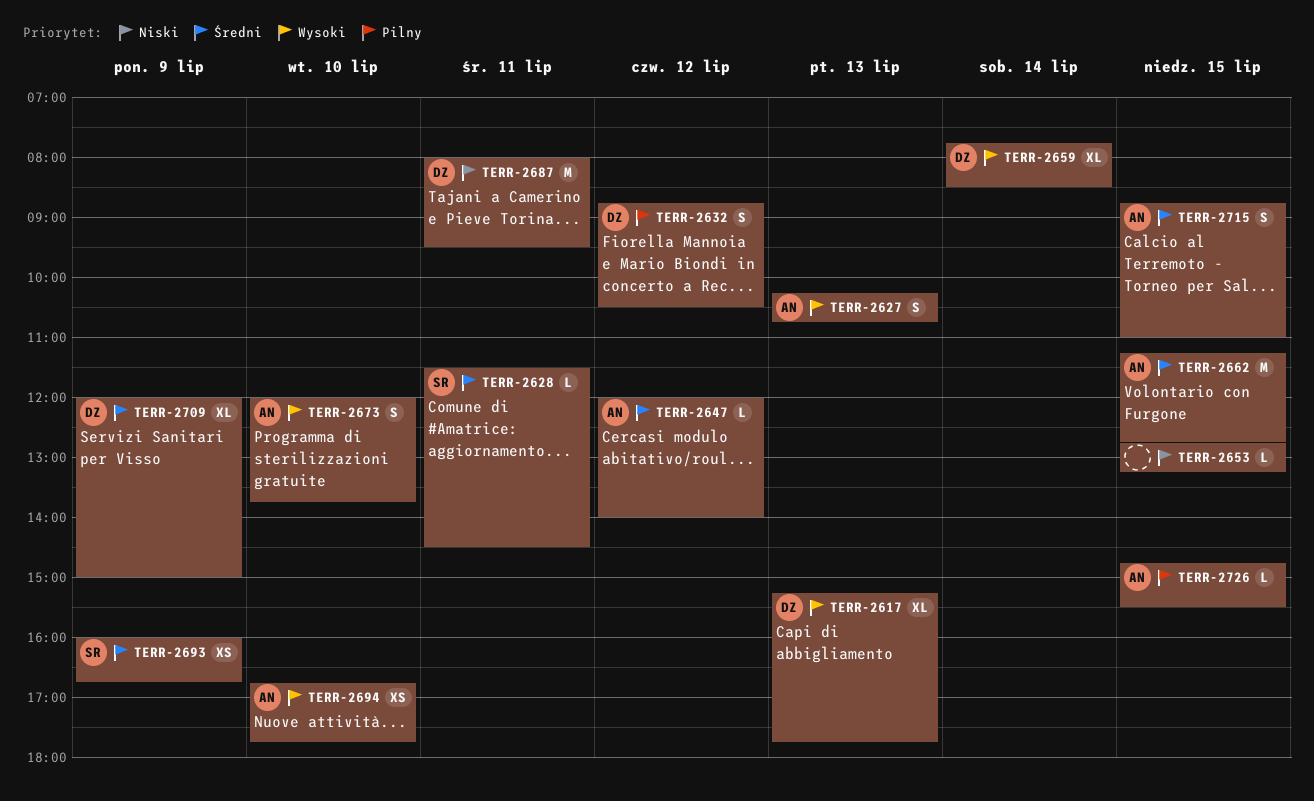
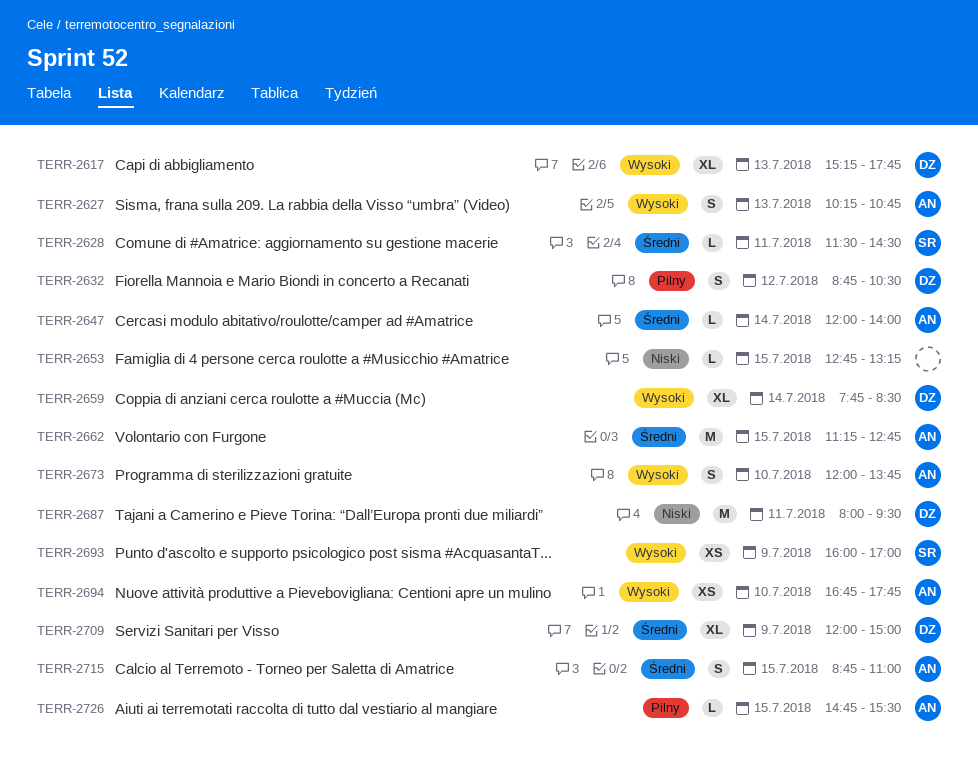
TERR-2647, day: Jul 12 -> Jul 14
TERR-2693, priority: Średni -> Wysoki
TERR-2693, ends: 16:45 -> 17:00

